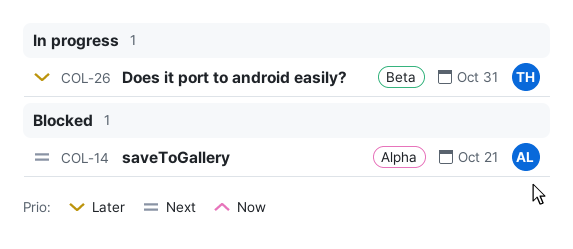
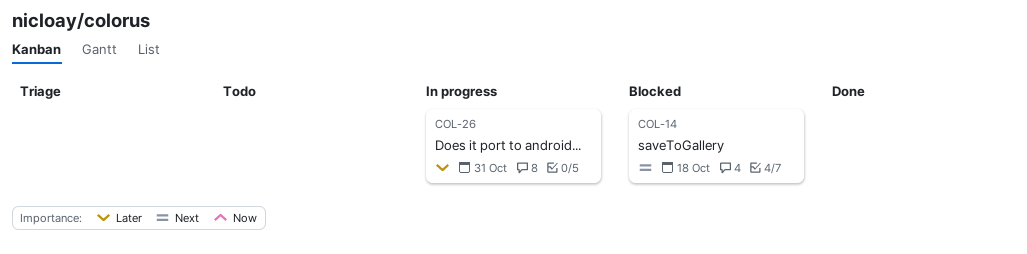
COL-14, due: Oct 21 -> Oct 18

